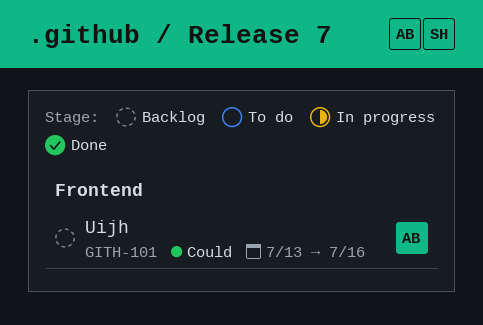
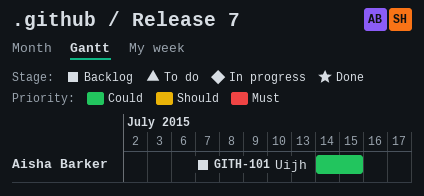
GITH-101, start: Jul 13 -> Jul 14
GITH-101, due: Jul 16 -> Jul 15

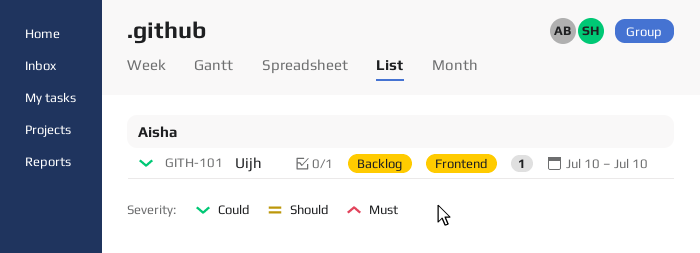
GITH-101, start: Jul 14 -> Jul 10
GITH-101, due: Jul 15 -> Jul 10

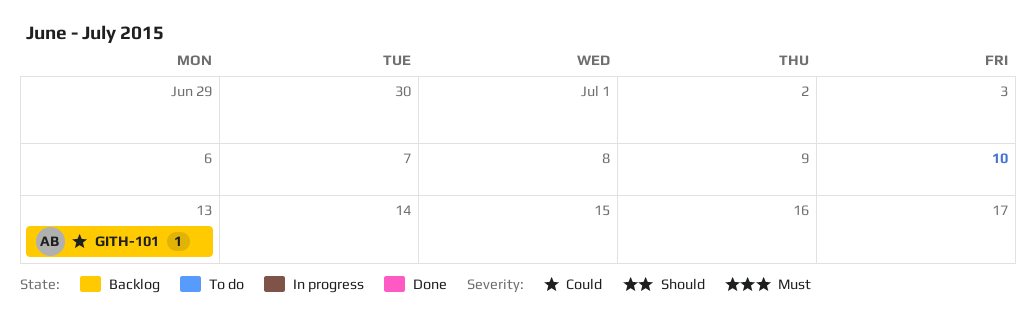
GITH-101, start: Jul 10 -> Jul 13
GITH-101, due: Jul 10 -> Jul 13

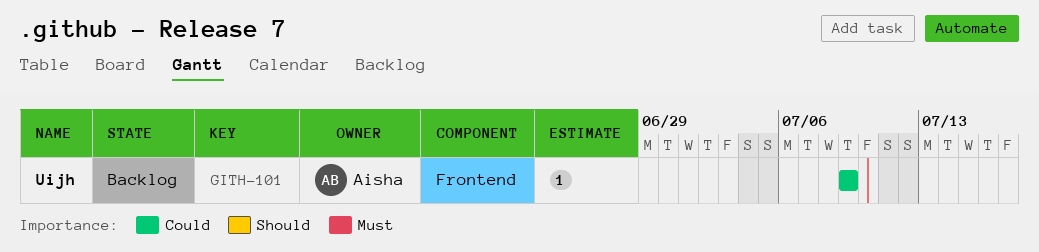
GITH-101, start: Jul 13 -> Jul 9
GITH-101, due: Jul 13 -> Jul 9

